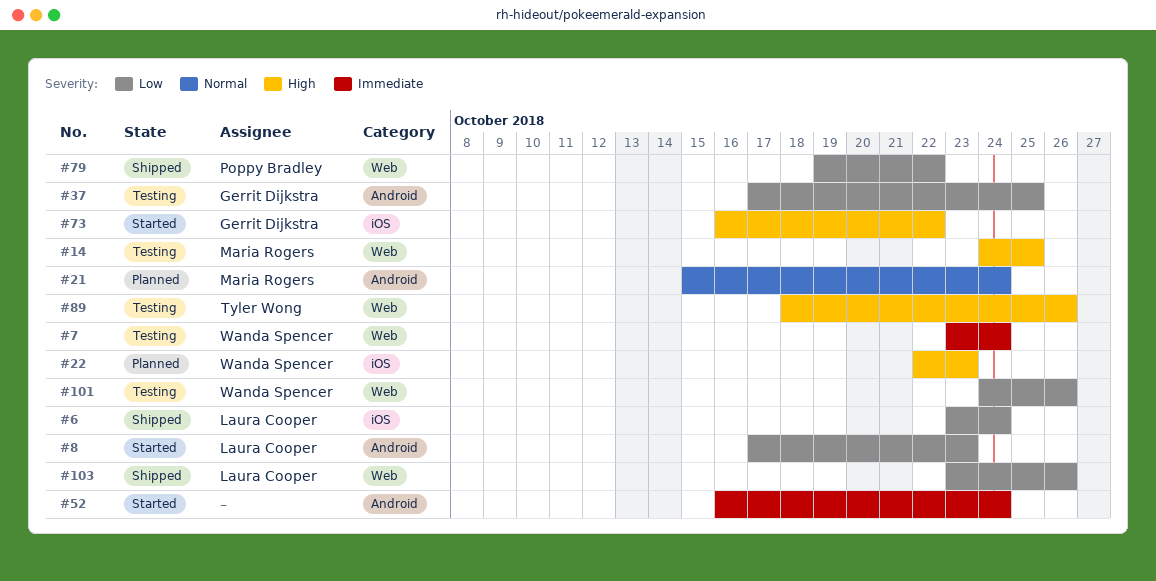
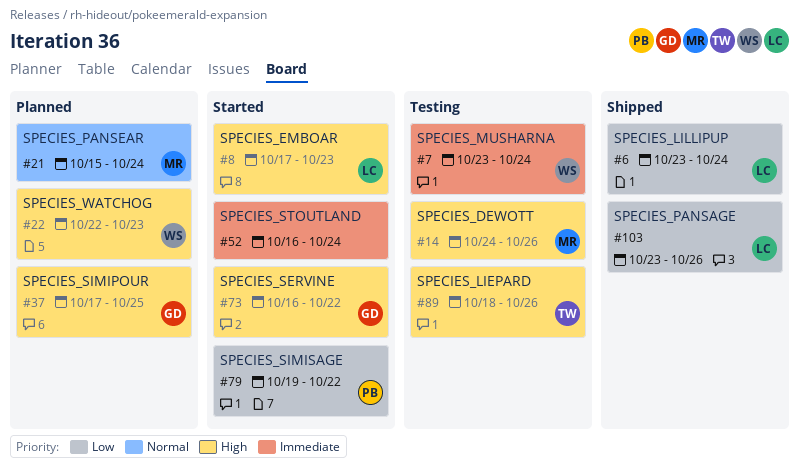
#8, priority: Low -> High
#14, due: Oct 25 -> Oct 26
#37, status: Testing -> Planned
#37, priority: Low -> High
#79, status: Shipped -> Started
#101: present -> none

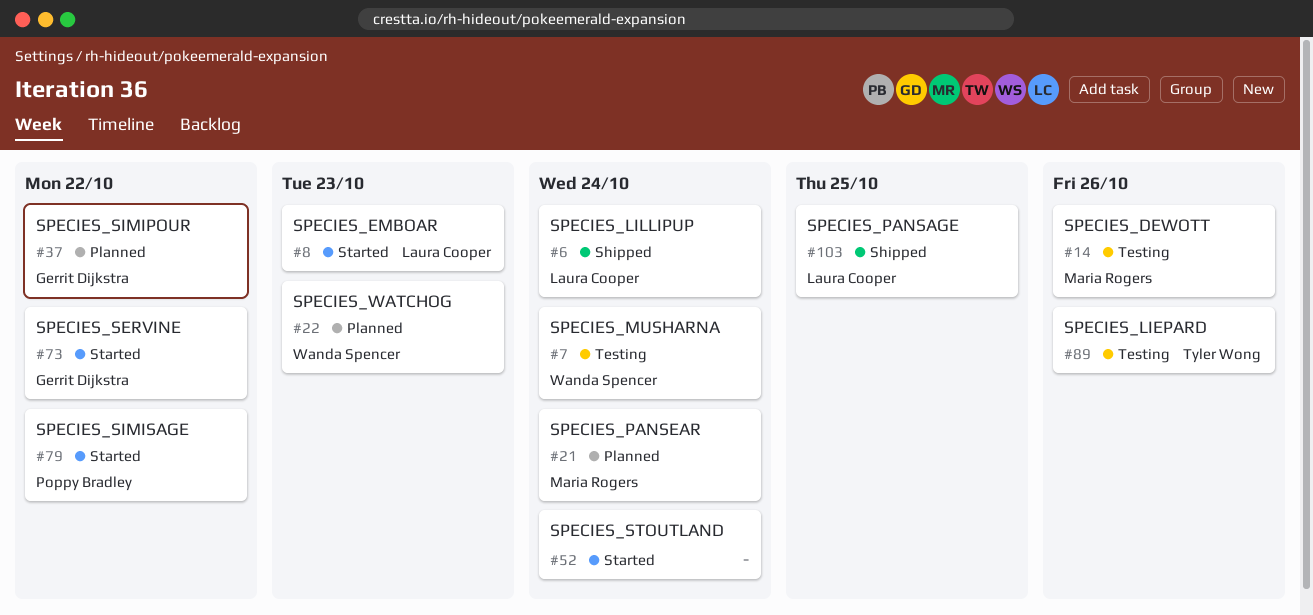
#37, due: Oct 25 -> Oct 22
#103, due: Oct 26 -> Oct 25

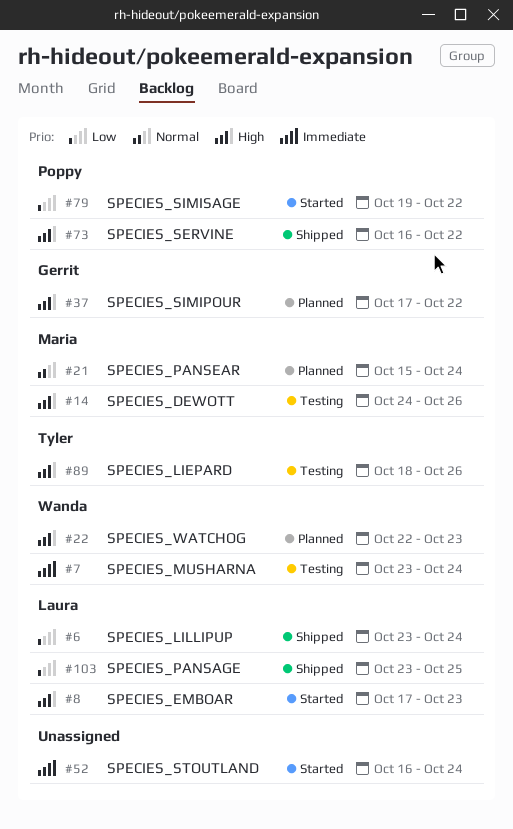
#73, status: Started -> Shipped
#73, owner: Gerrit Dijkstra -> Poppy Bradley

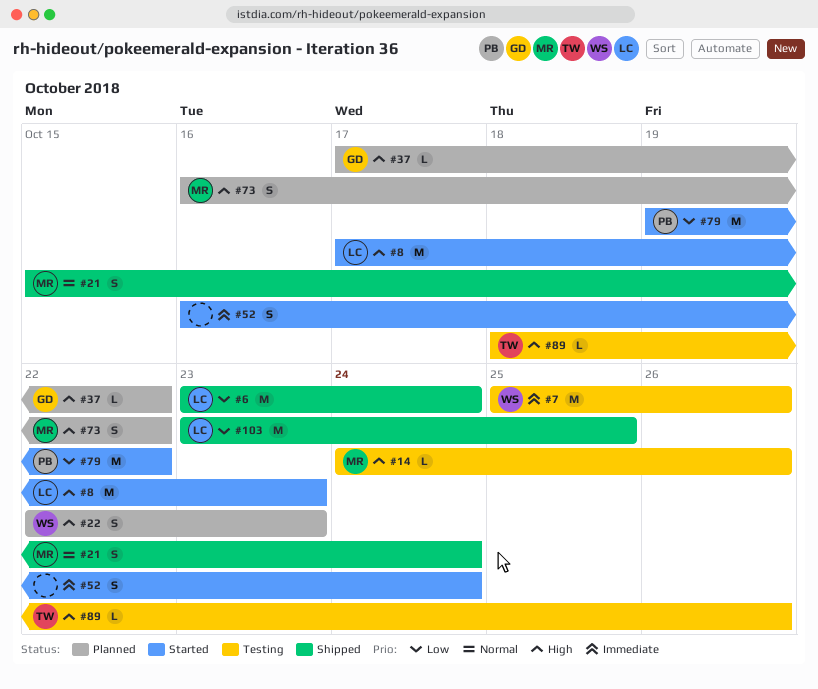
#7, start: Oct 23 -> Oct 25
#7, due: Oct 24 -> Oct 26
#21, status: Planned -> Shipped
#73, status: Shipped -> Planned
#73, owner: Poppy -> Maria

